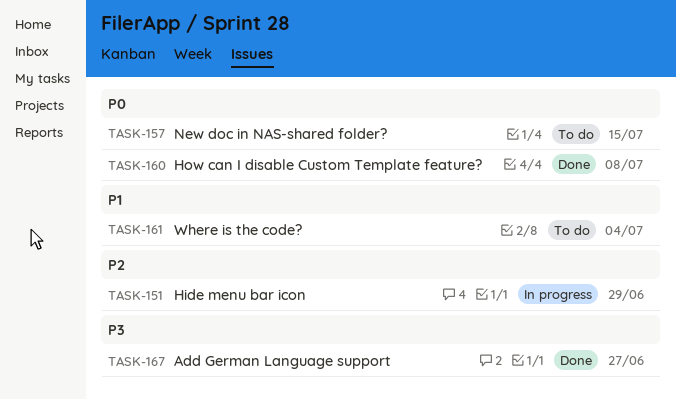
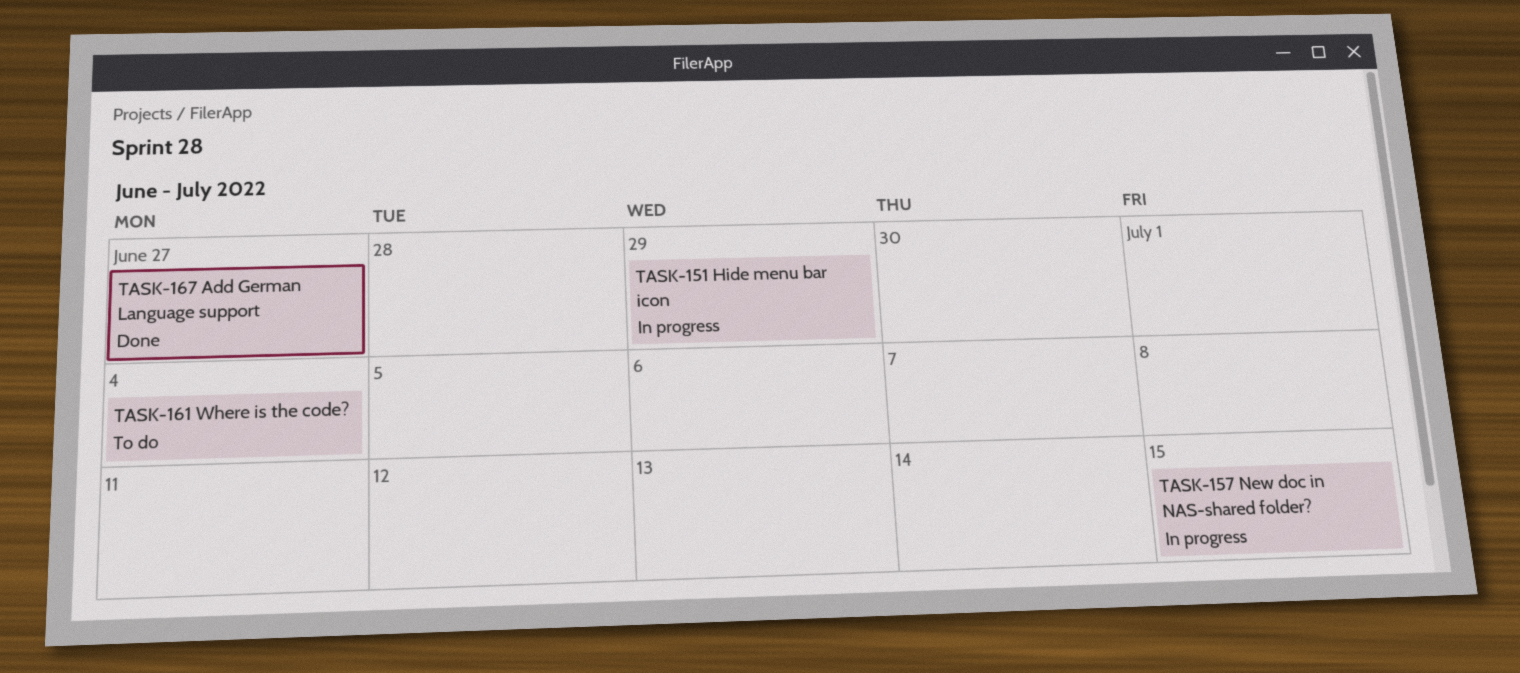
TASK-157, status: To do -> In progress
TASK-160: present -> none

